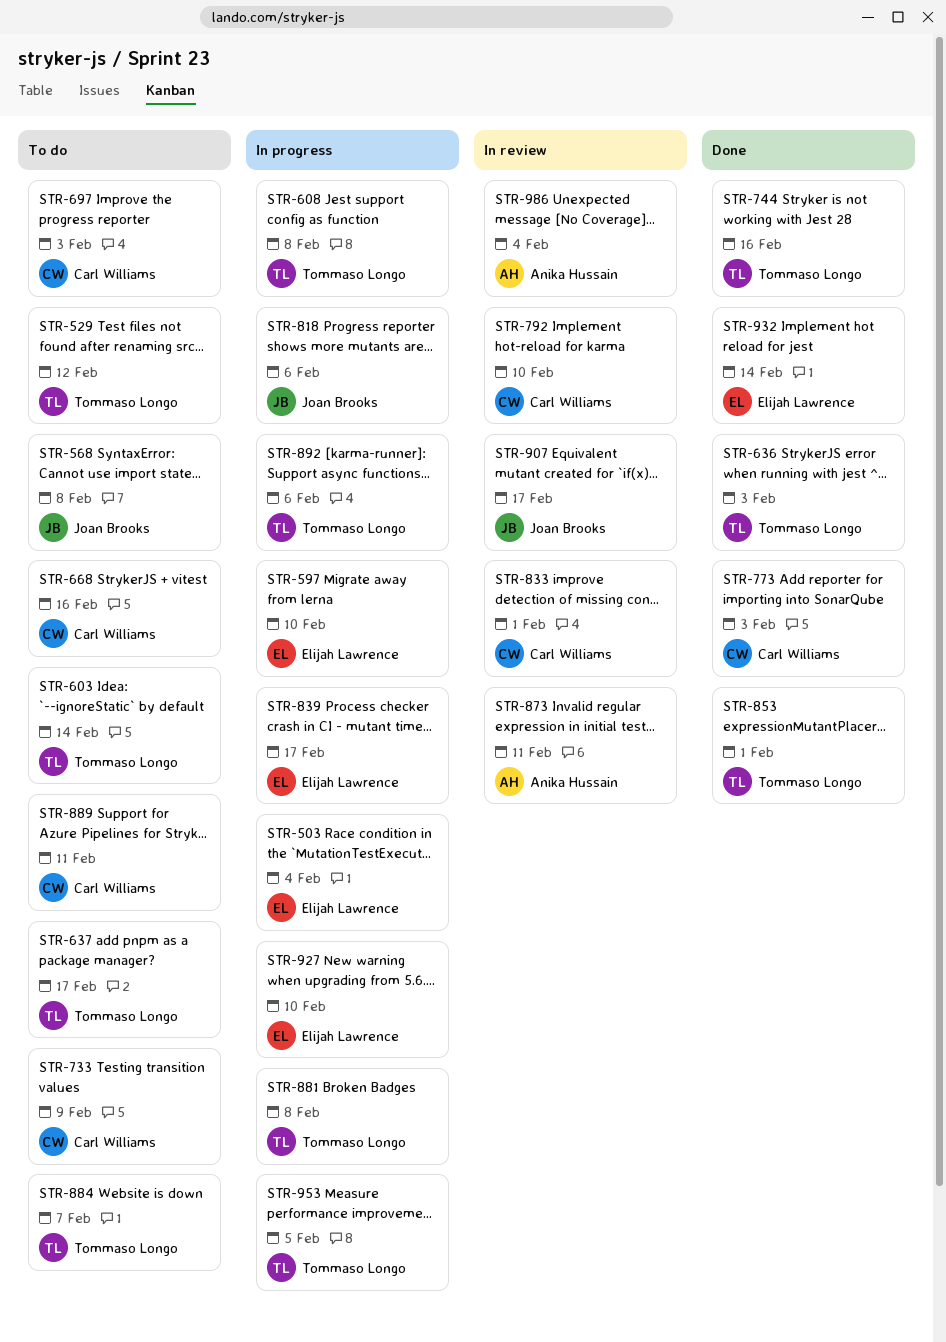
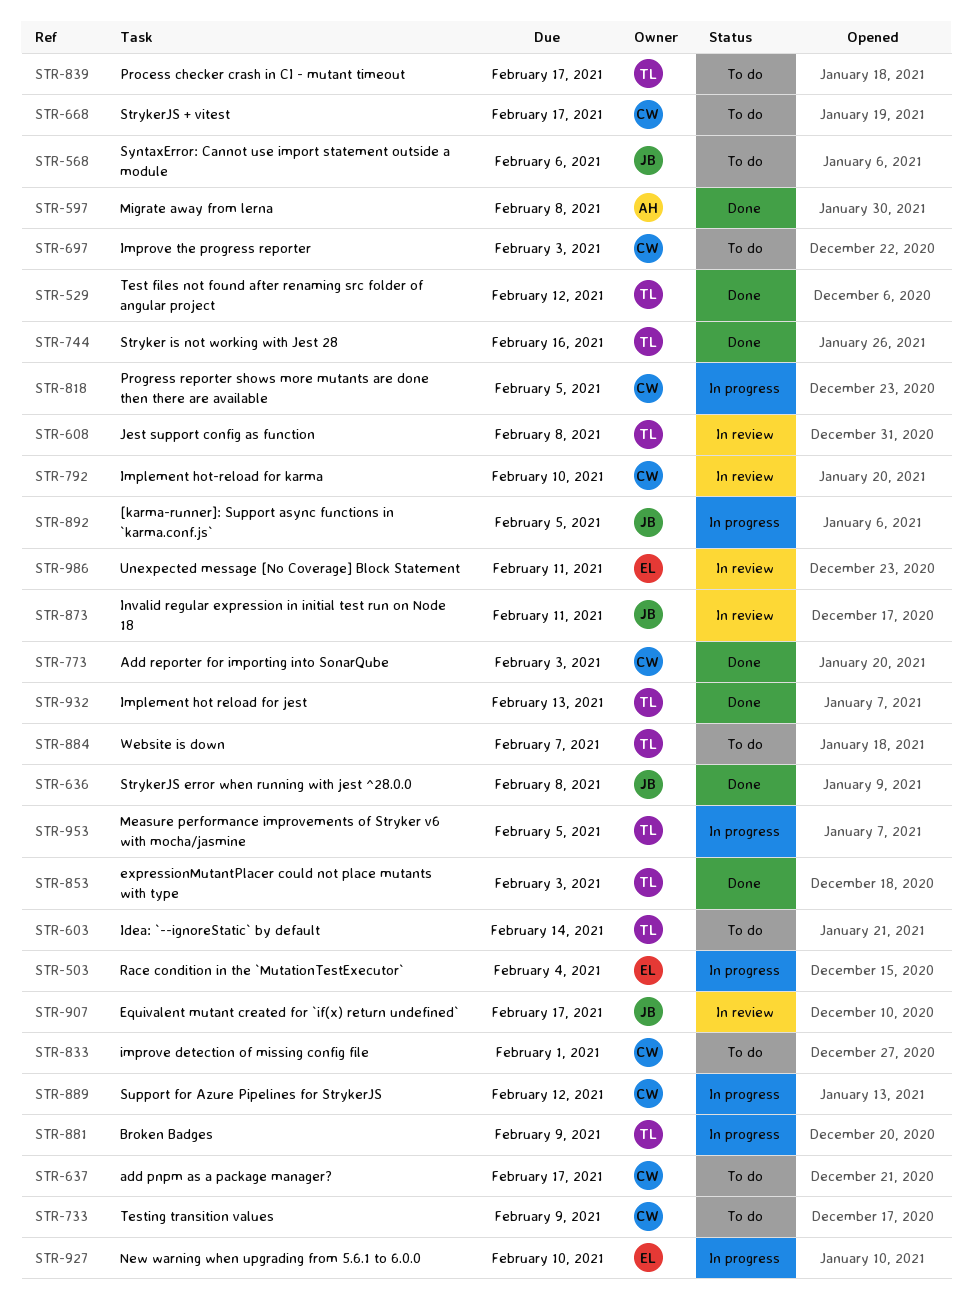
STR-529, status: To do -> Done
STR-568, due: Feb 8 -> Feb 6
STR-597, status: In progress -> Done
STR-597, owner: Elijah Lawrence -> Anika Hussain
STR-597, due: Feb 10 -> Feb 8
STR-608, status: In progress -> In review
STR-636, owner: Tommaso Longo -> Joan Brooks
STR-636, due: Feb 3 -> Feb 8
STR-637, owner: Tommaso Longo -> Carl Williams
STR-668, due: Feb 16 -> Feb 17
STR-818, owner: Joan Brooks -> Carl Williams
STR-818, due: Feb 6 -> Feb 5
STR-833, status: In review -> To do
STR-839, status: In progress -> To do
STR-839, owner: Elijah Lawrence -> Tommaso Longo
STR-853, due: Feb 1 -> Feb 3
STR-873, owner: Anika Hussain -> Joan Brooks
STR-881, due: Feb 8 -> Feb 9
STR-889, status: To do -> In progress
STR-889, due: Feb 11 -> Feb 12
STR-892, owner: Tommaso Longo -> Joan Brooks
STR-892, due: Feb 6 -> Feb 5
STR-932, owner: Elijah Lawrence -> Tommaso Longo
STR-932, due: Feb 14 -> Feb 13
STR-986, owner: Anika Hussain -> Elijah Lawrence
STR-986, due: Feb 4 -> Feb 11

